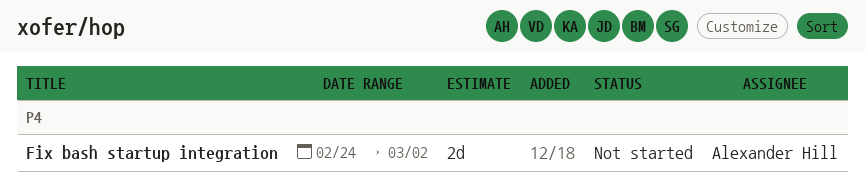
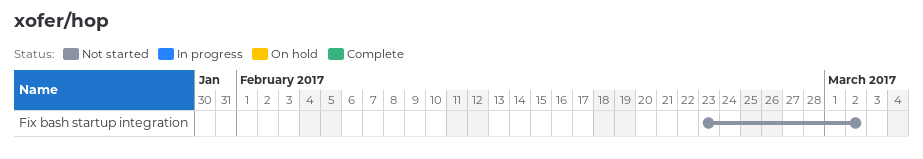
Fix bash startup integration, start: Feb 24 -> Feb 23

